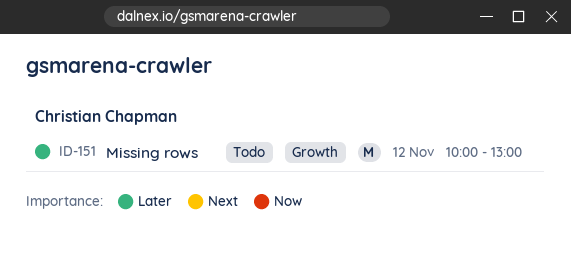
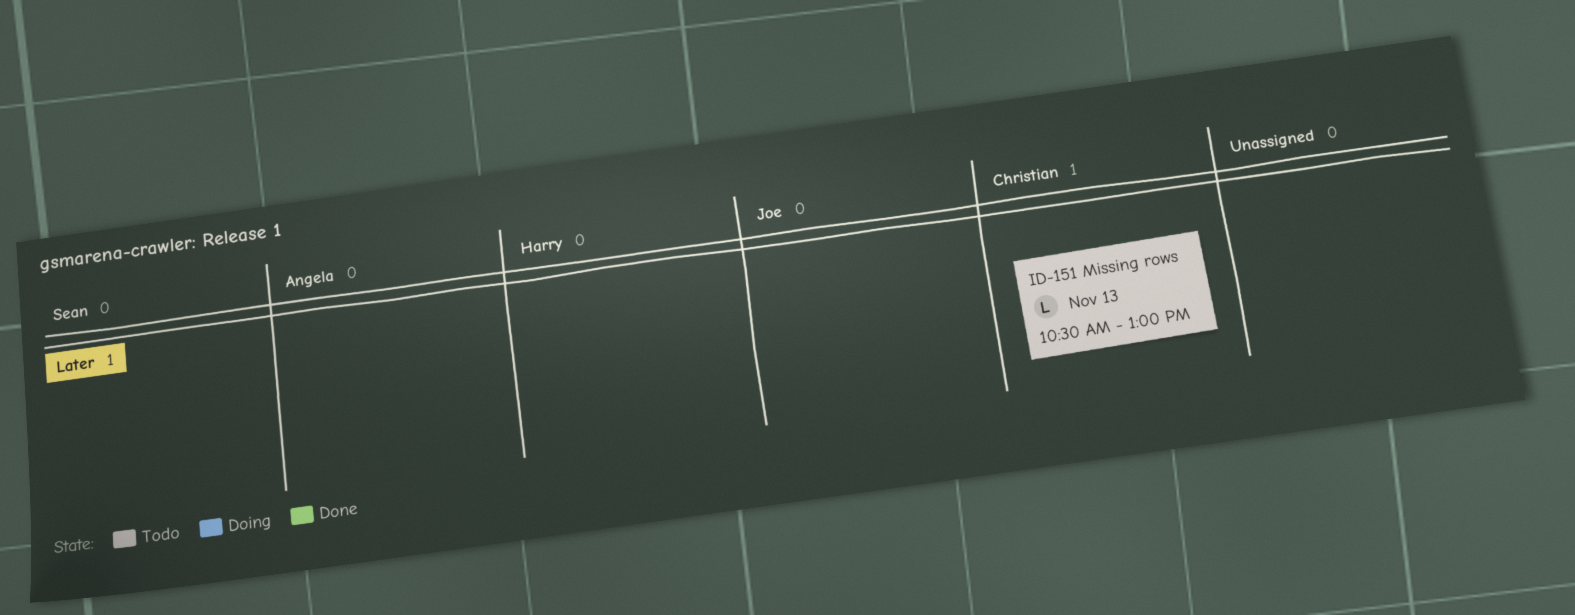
ID-151, estimate: M -> L
ID-151, day: Nov 12 -> Nov 13
ID-151, begins: 10:00 -> 10:30

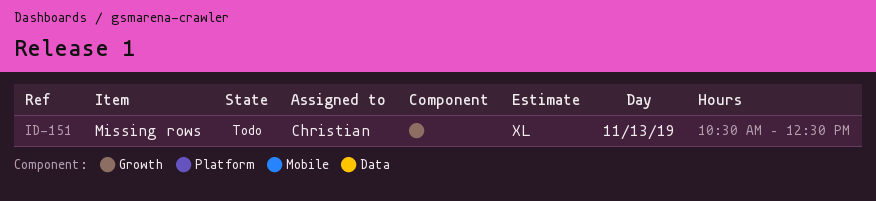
ID-151, estimate: L -> XL
ID-151, ends: 13:00 -> 12:30

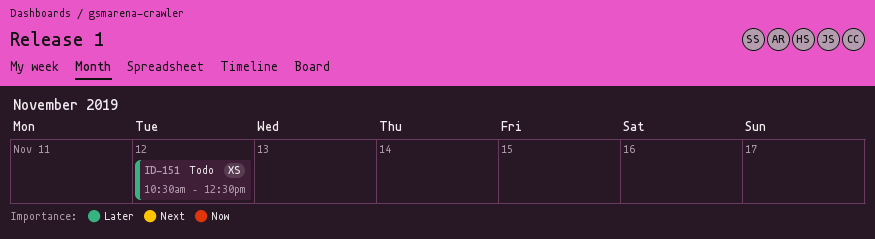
ID-151, estimate: XL -> XS
ID-151, day: Nov 13 -> Nov 12

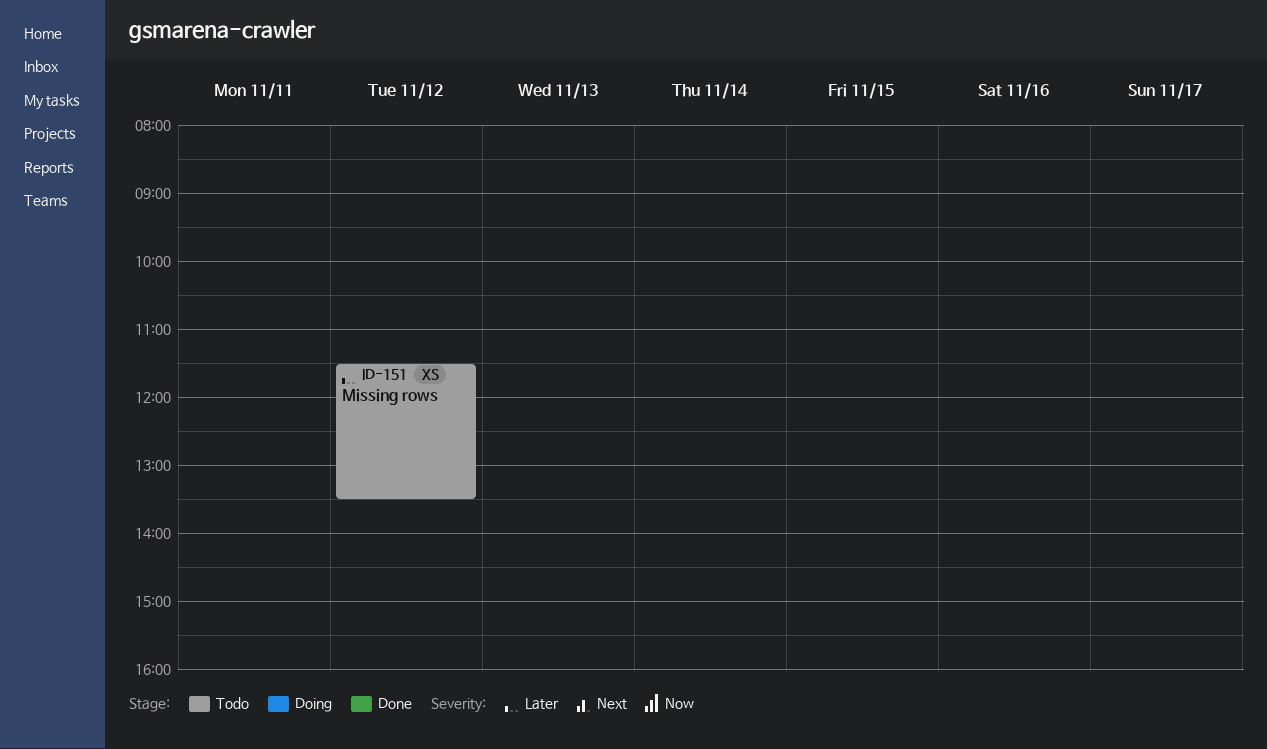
ID-151, begins: 10:30 -> 11:30
ID-151, ends: 12:30 -> 13:30

